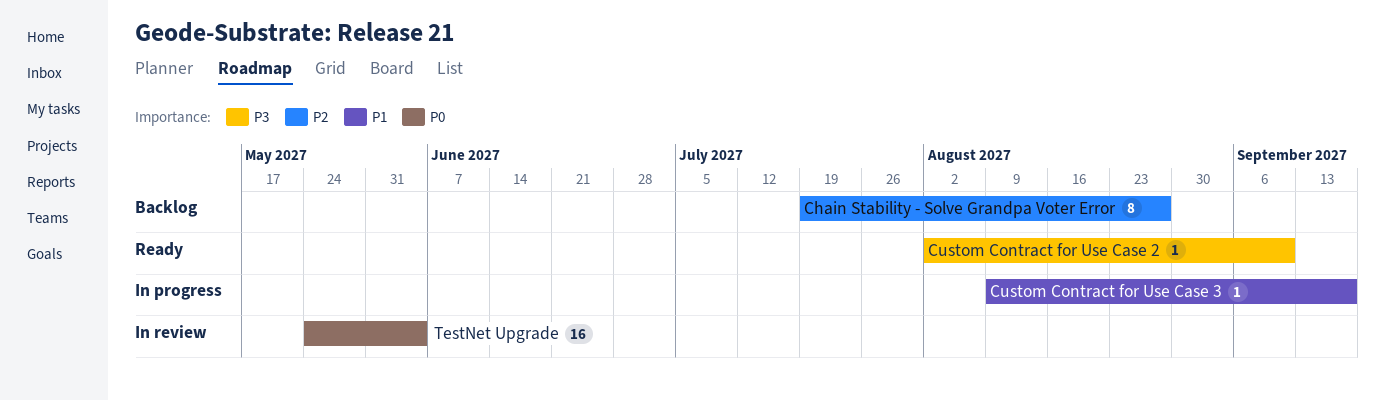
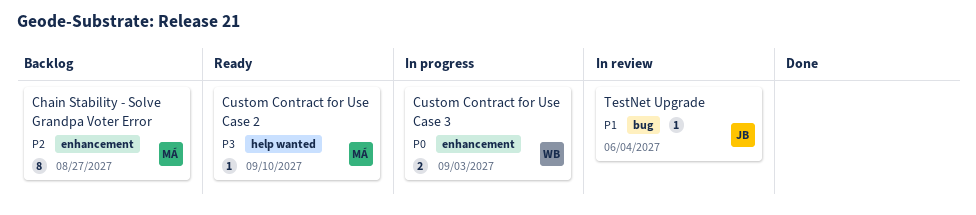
Custom Contract for Use Case 3, priority: P1 -> P0
Custom Contract for Use Case 3, estimate: 1 -> 2
Custom Contract for Use Case 3, due: Sep 17 -> Sep 3
TestNet Upgrade, priority: P0 -> P1
TestNet Upgrade, estimate: 16 -> 1

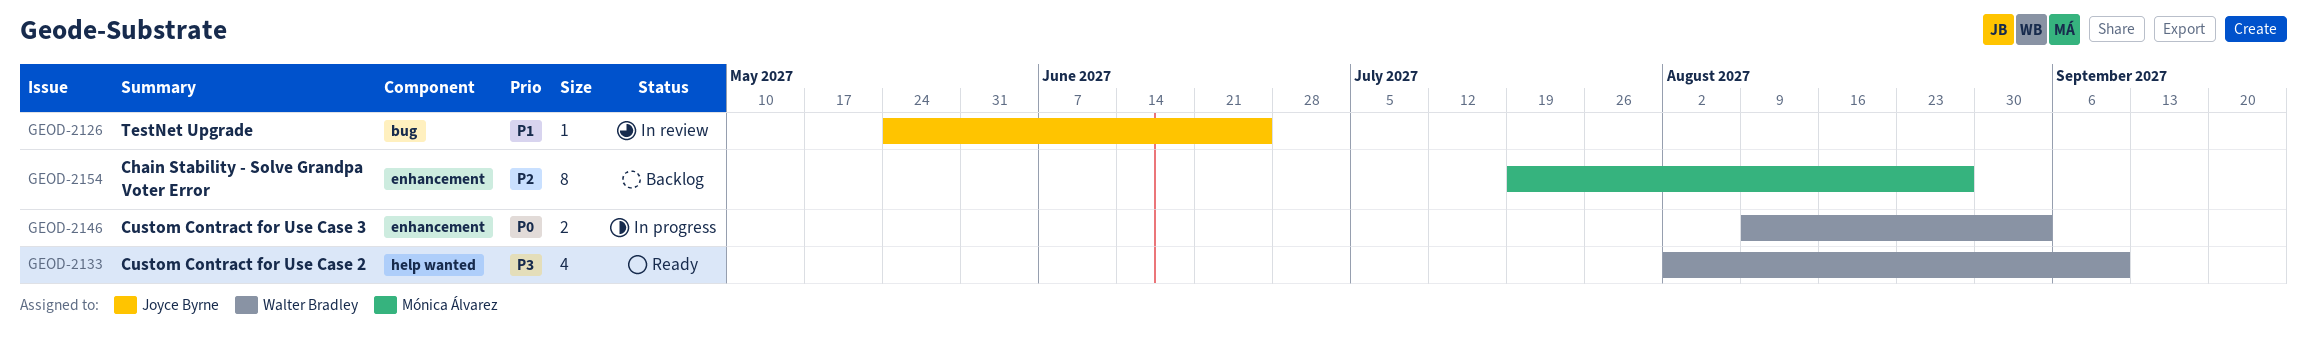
Custom Contract for Use Case 2, owner: Mónica Álvarez -> Walter Bradley
Custom Contract for Use Case 2, estimate: 1 -> 4
TestNet Upgrade, due: Jun 4 -> Jun 25

